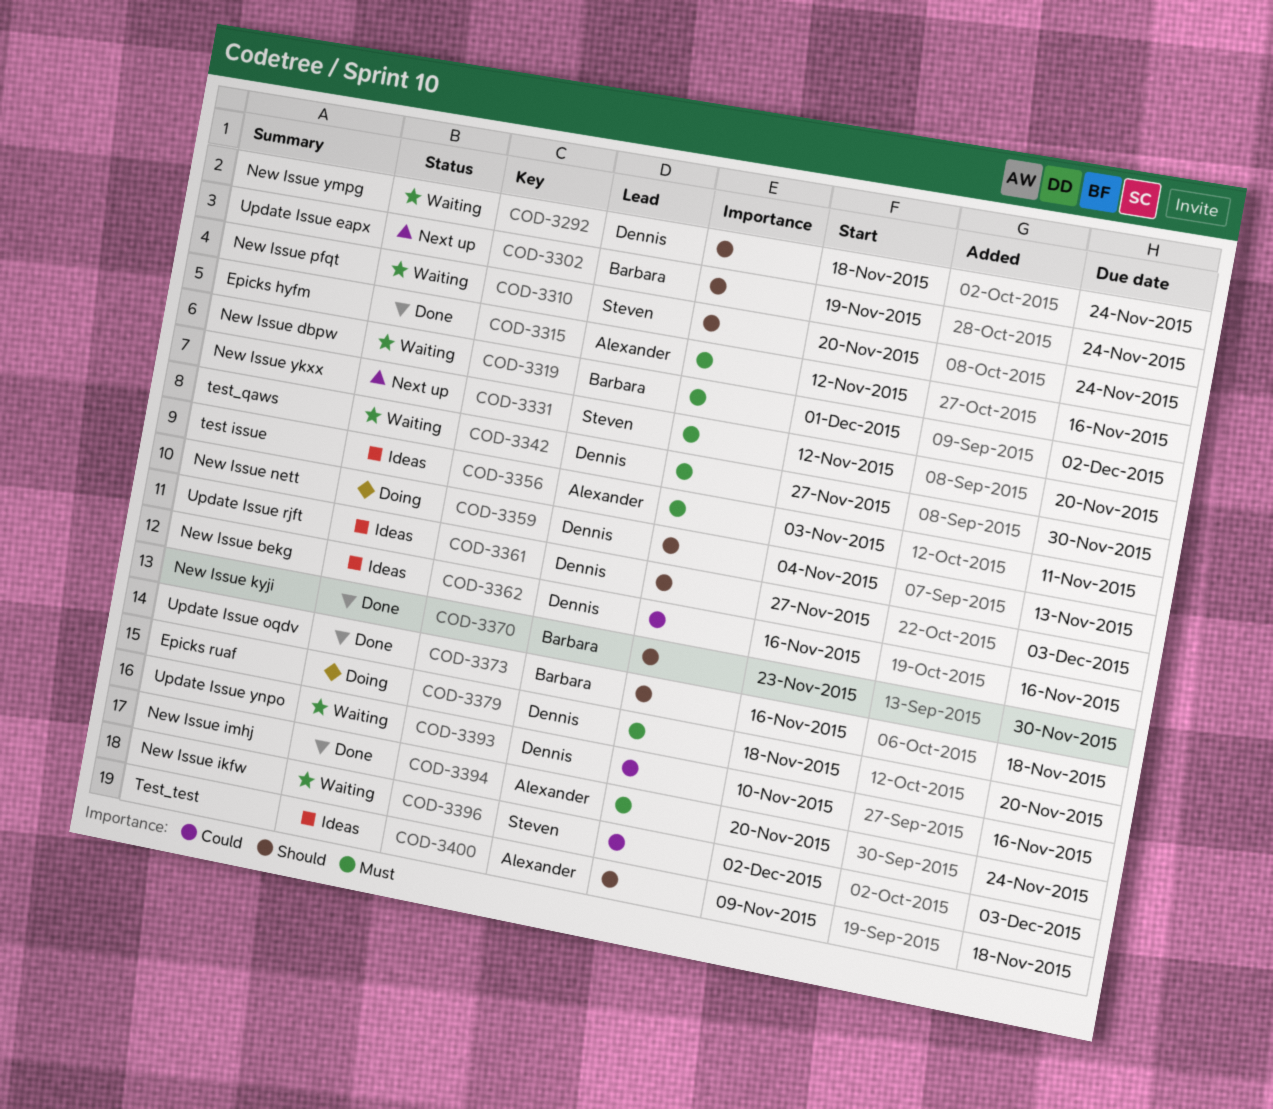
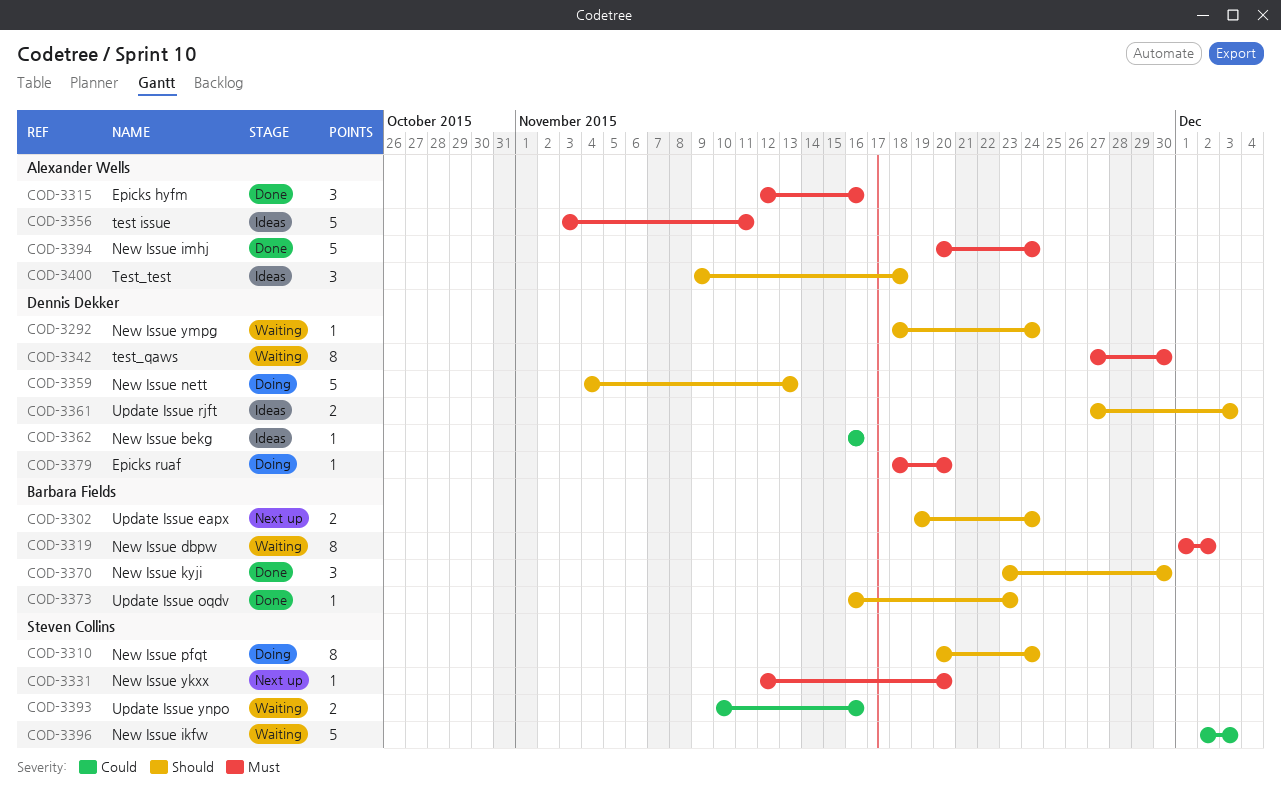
COD-3310, status: Waiting -> Doing
COD-3373, due: Nov 18 -> Nov 23
COD-3393, owner: Dennis Dekker -> Steven Collins

